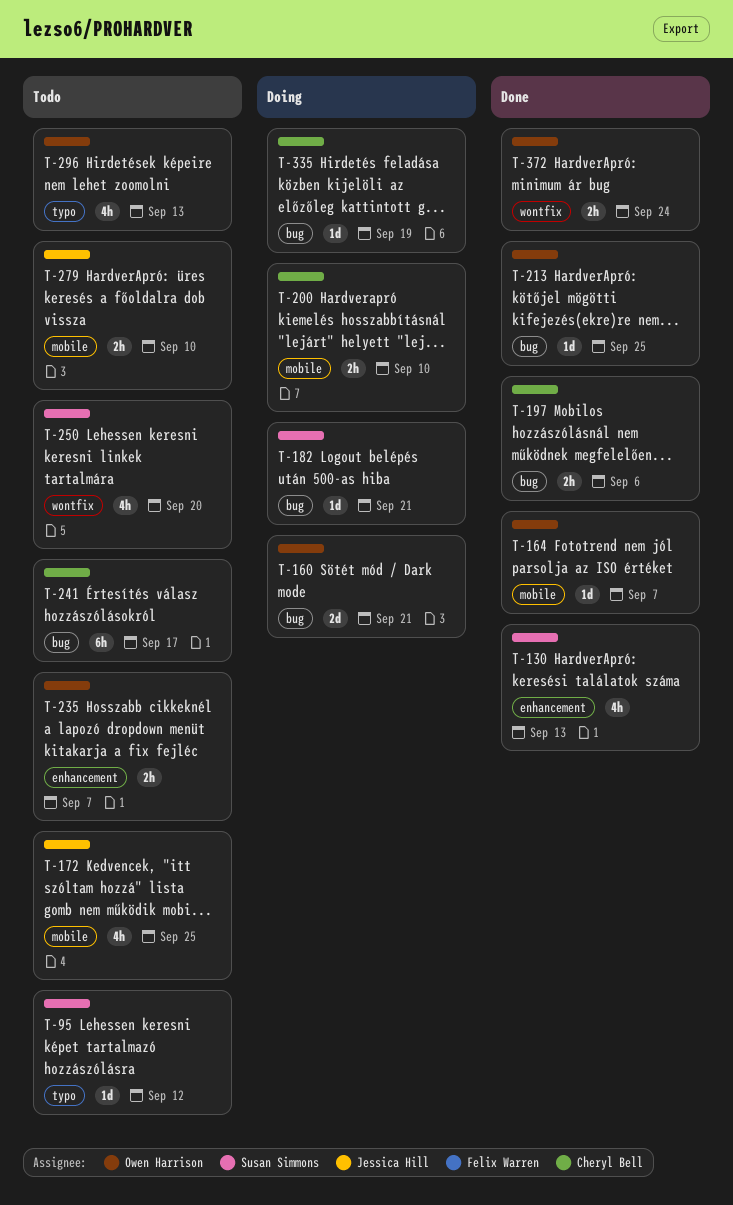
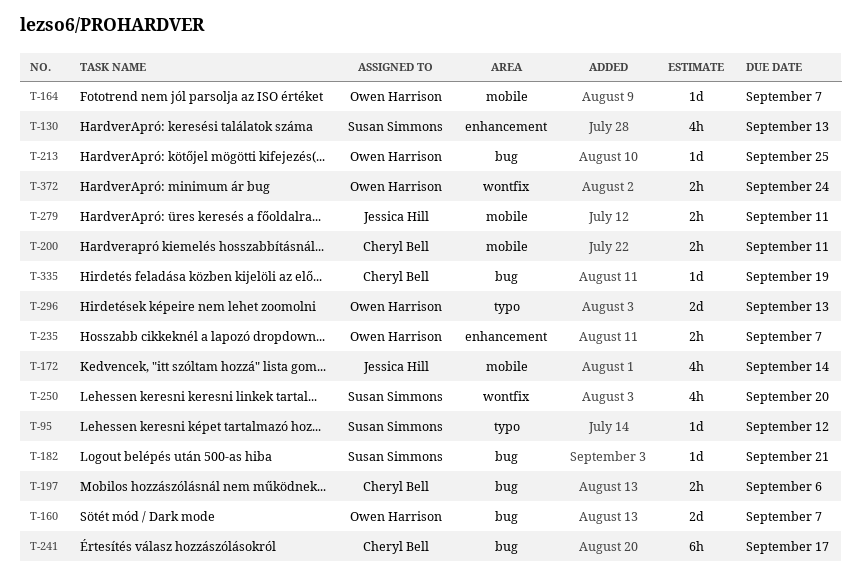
T-160, due: Sep 21 -> Sep 7
T-172, due: Sep 25 -> Sep 14
T-200, due: Sep 10 -> Sep 11
T-279, due: Sep 10 -> Sep 11
T-296, estimate: 4h -> 2d

